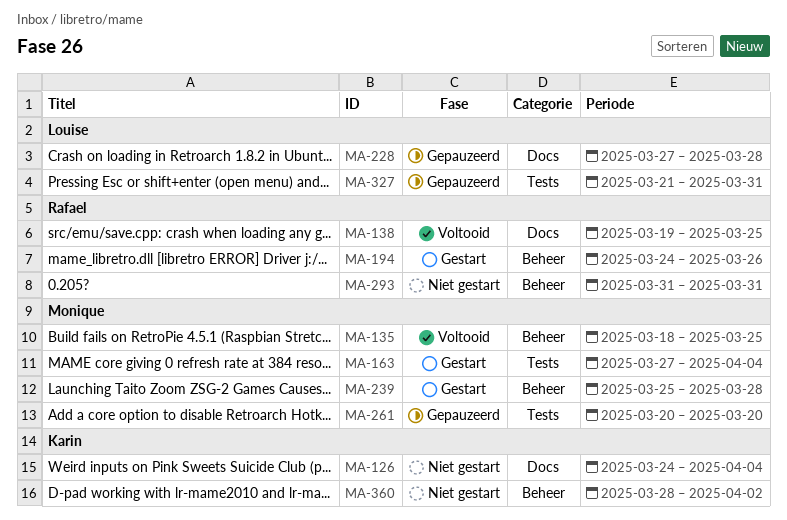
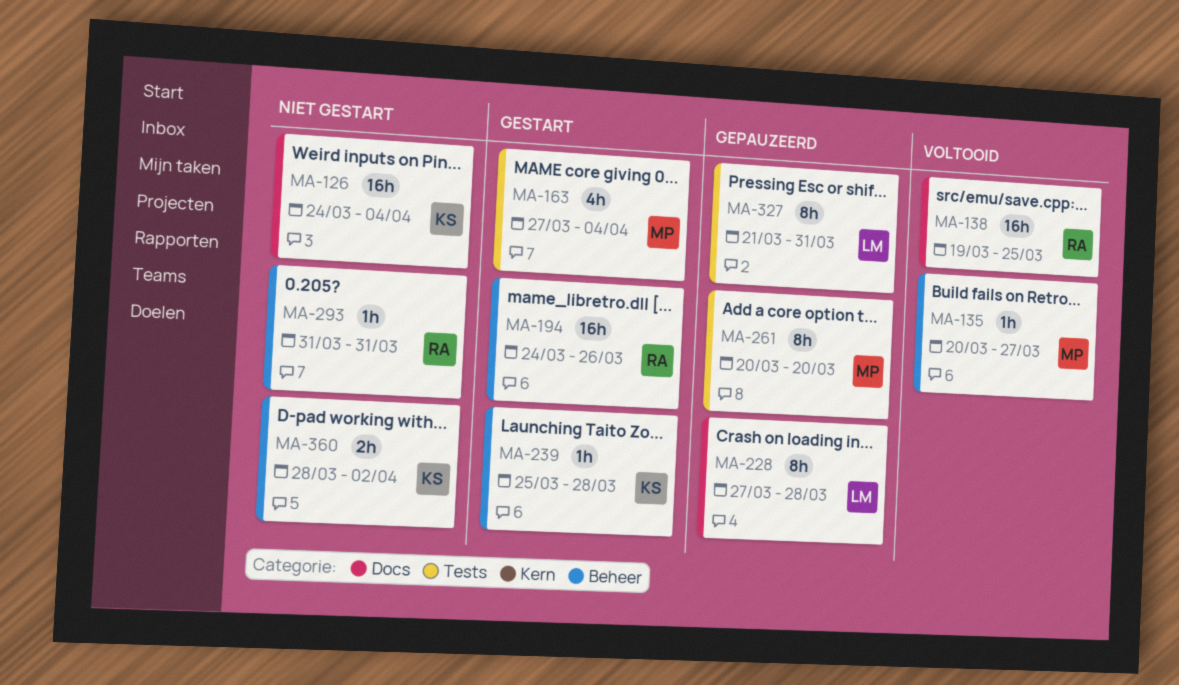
MA-135, start: Mar 18 -> Mar 20
MA-135, due: Mar 25 -> Mar 27
MA-239, owner: Monique -> Karin

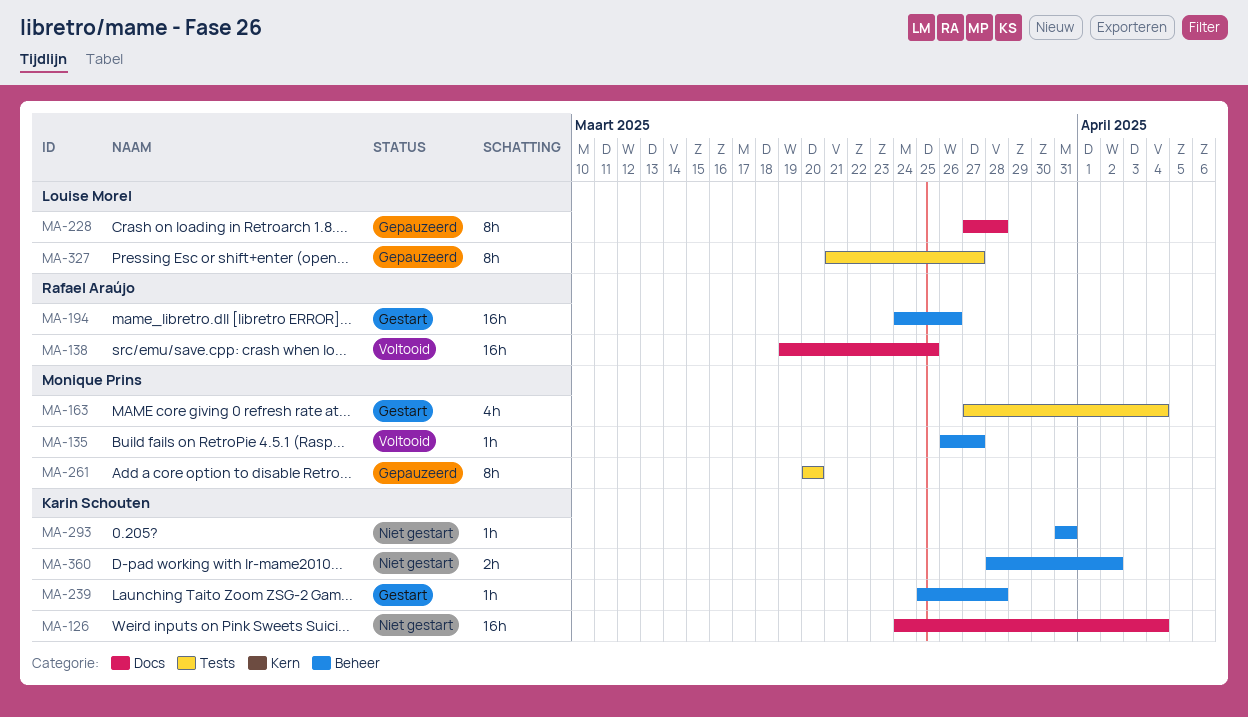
MA-135, start: Mar 20 -> Mar 26
MA-293, owner: Rafael Araújo -> Karin Schouten
MA-327, due: Mar 31 -> Mar 27

